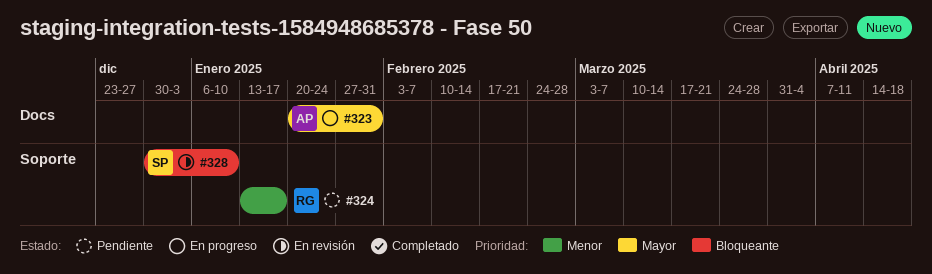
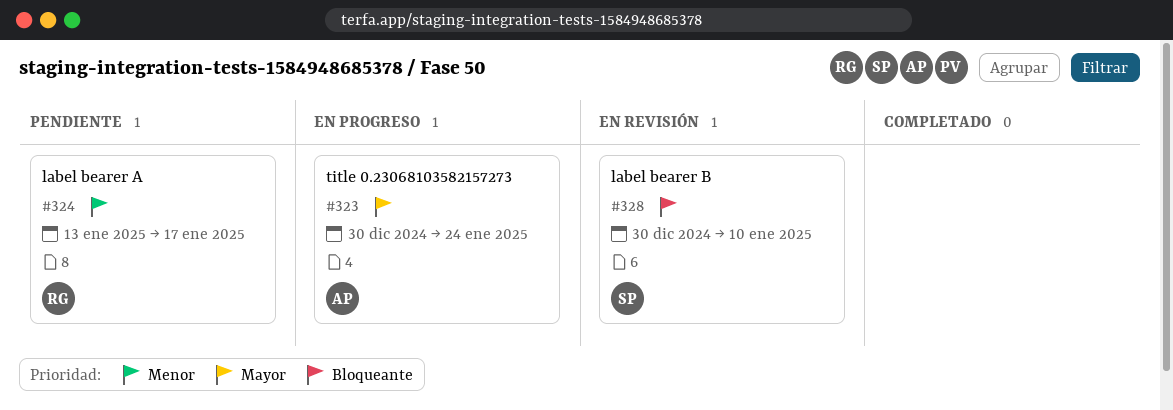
#323, start: Jan 20 -> Dec 30
#323, due: Jan 31 -> Jan 24

